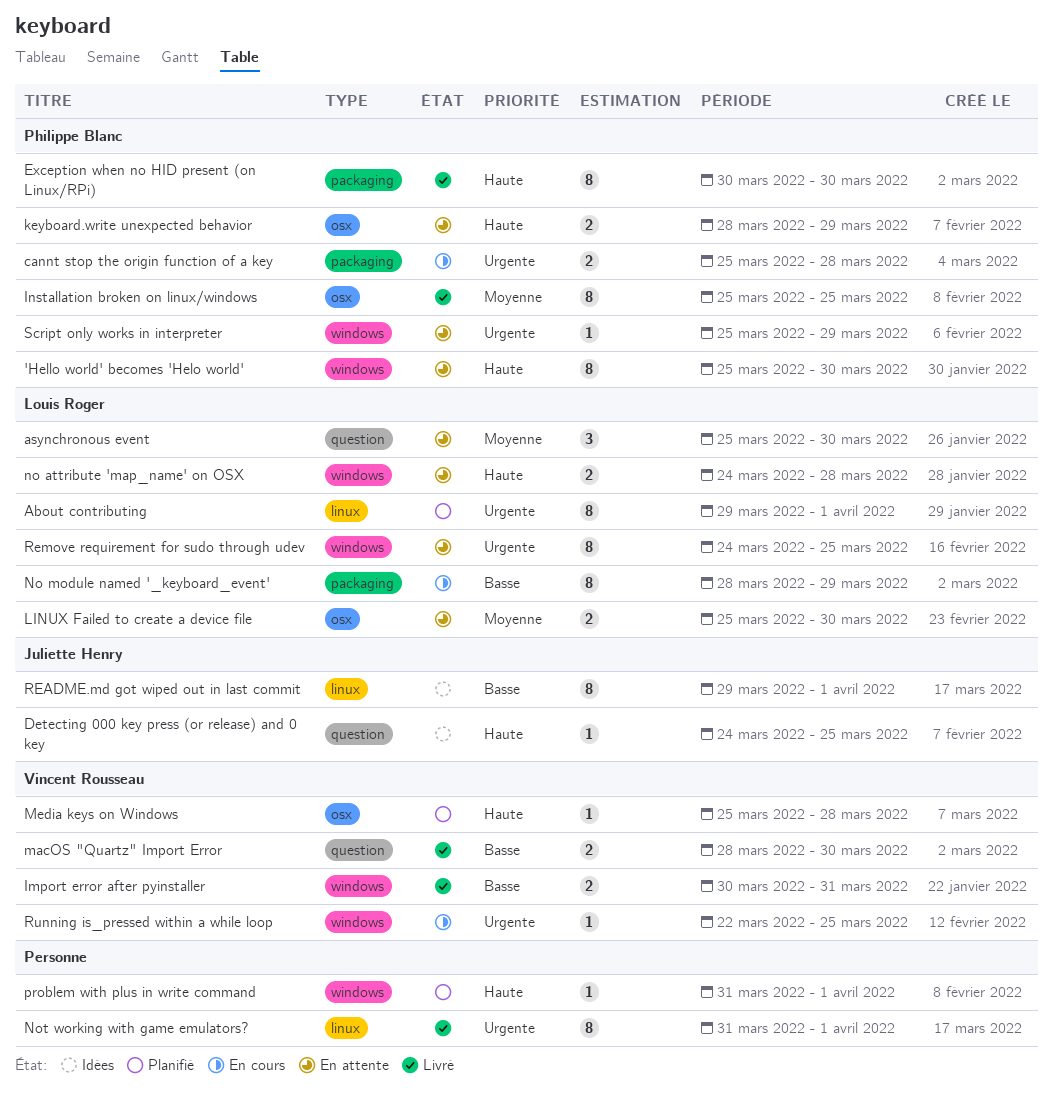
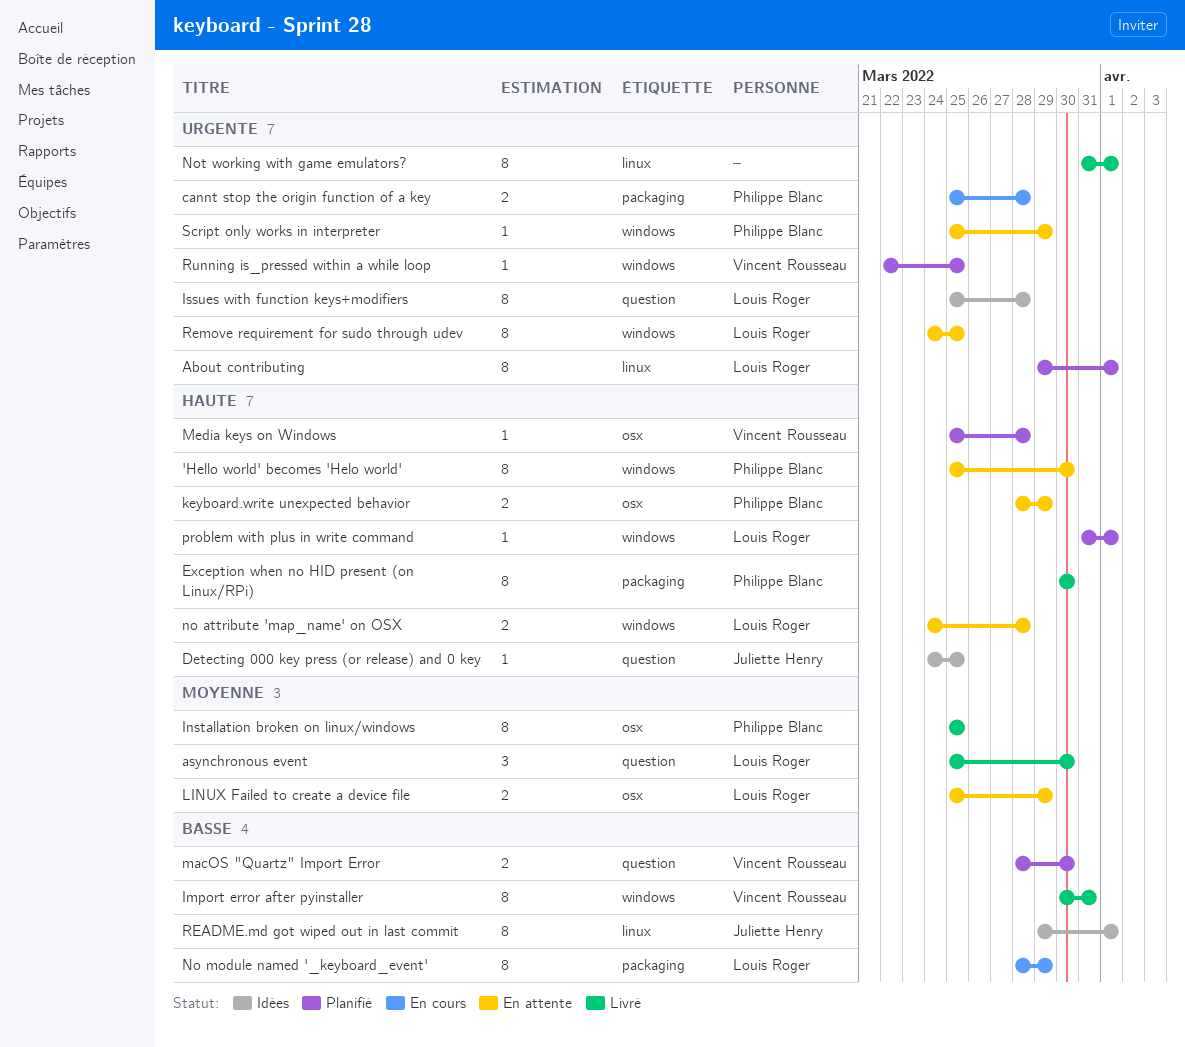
asynchronous event, status: En attente -> Livré
Import error after pyinstaller, estimate: 2 -> 8
Issues with function keys+modifiers: none -> present
LINUX Failed to create a device file, due: Mar 30 -> Mar 29
macOS "Quartz" Import Error, status: Livré -> Planifié
problem with plus in write command, owner: none -> Louis Roger
Running is_pressed within a while loop, status: En cours -> Planifié

